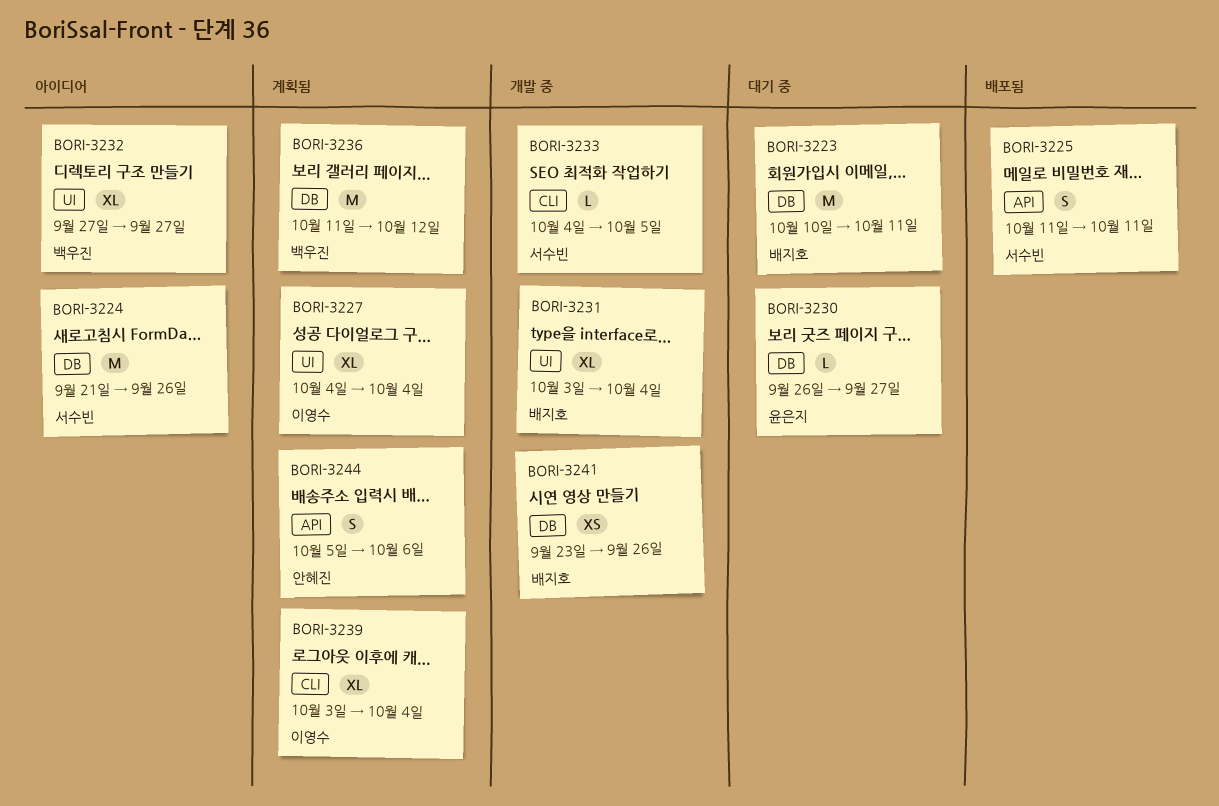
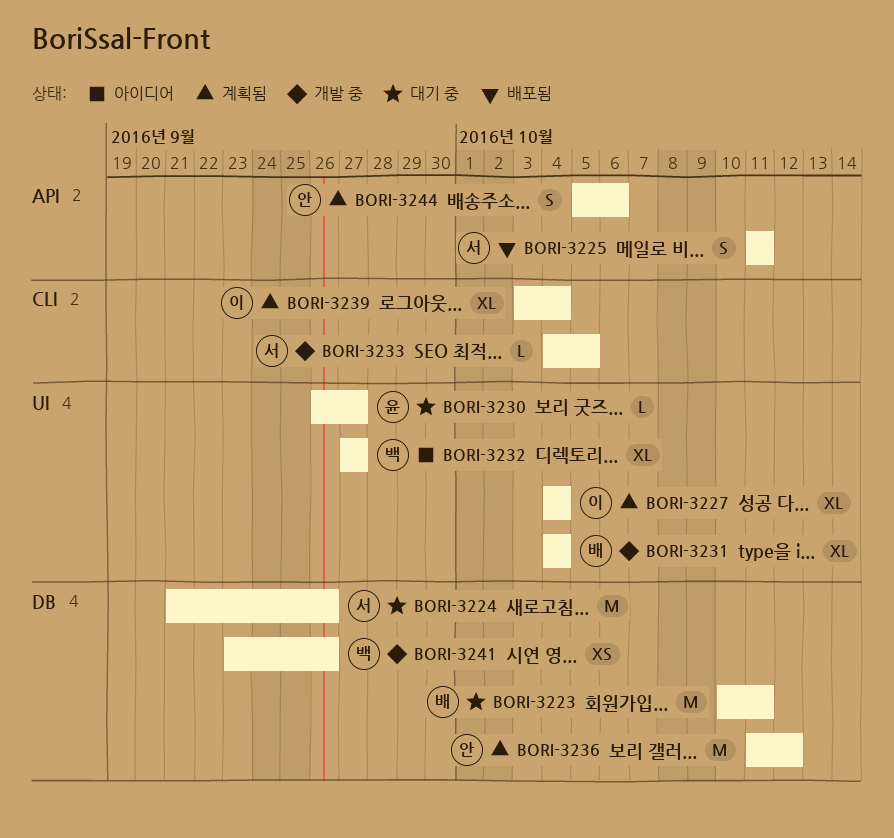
BORI-3224, status: 아이디어 -> 대기 중
BORI-3230, label: DB -> UI
BORI-3231, start: Oct 3 -> Oct 4
BORI-3236, owner: 백우진 -> 안혜진
BORI-3241, owner: 배지호 -> 백우진

